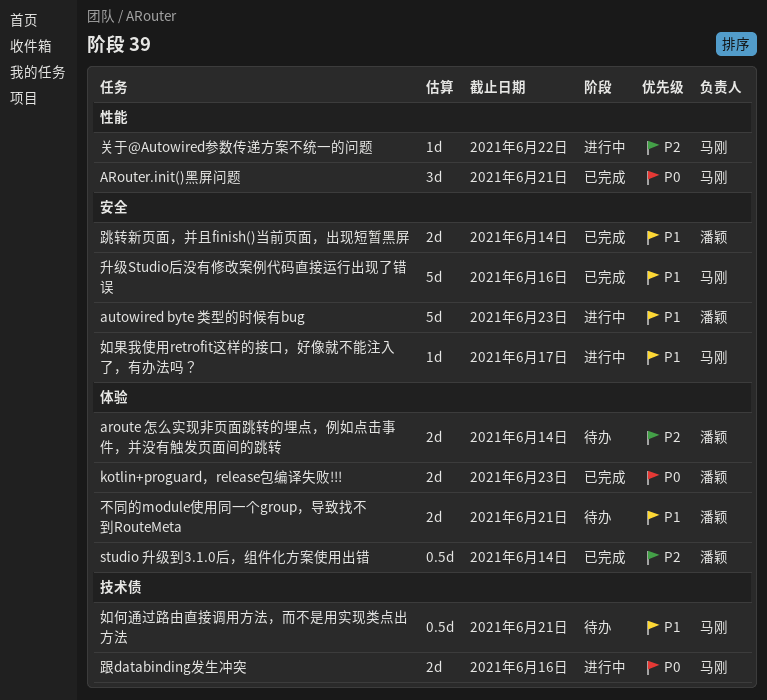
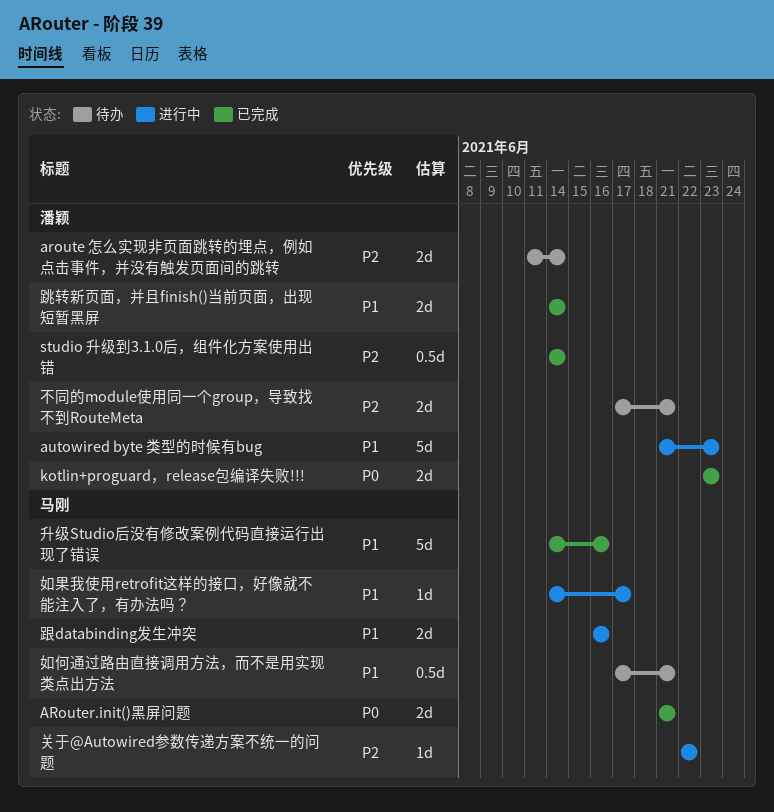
ARouter.init()黑屏问题, estimate: 3d -> 2d
不同的module使用同一个group，导致找不到RouteMeta, priority: P1 -> P2
跟databinding发生冲突, priority: P0 -> P1

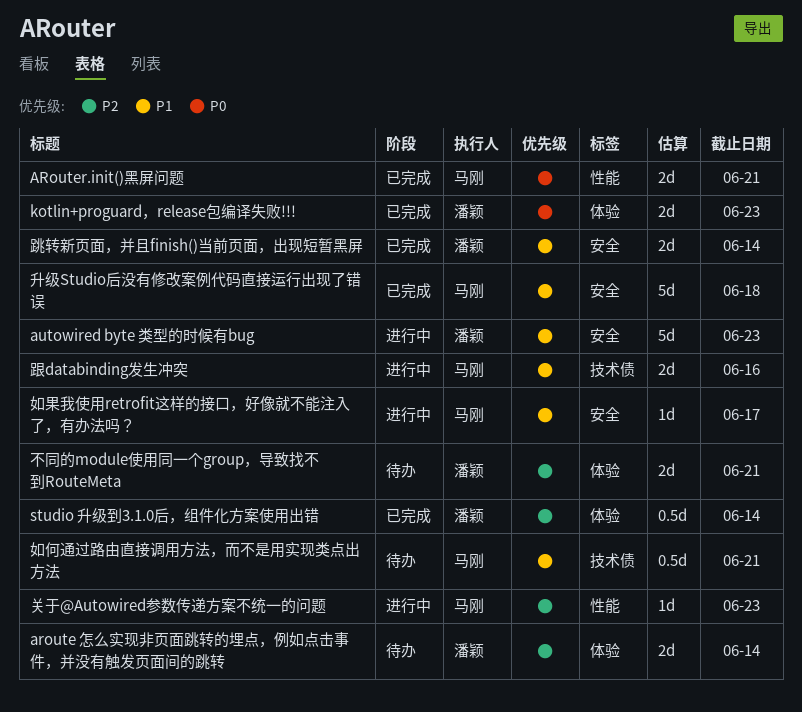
关于@Autowired参数传递方案不统一的问题, due: Jun 22 -> Jun 23
升级Studio后没有修改案例代码直接运行出现了错误, due: Jun 16 -> Jun 18

